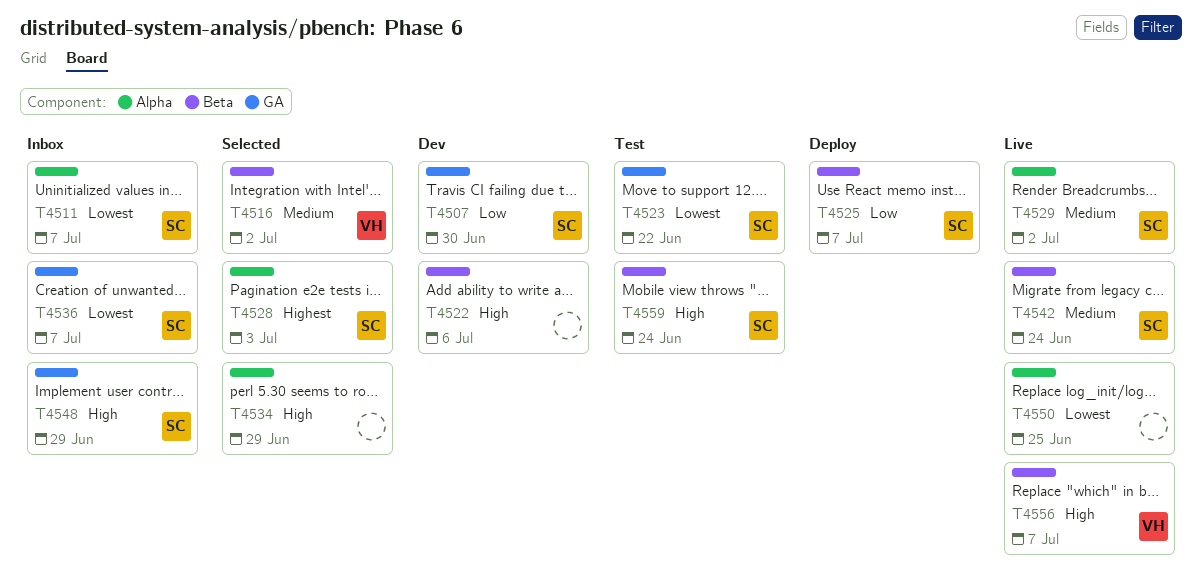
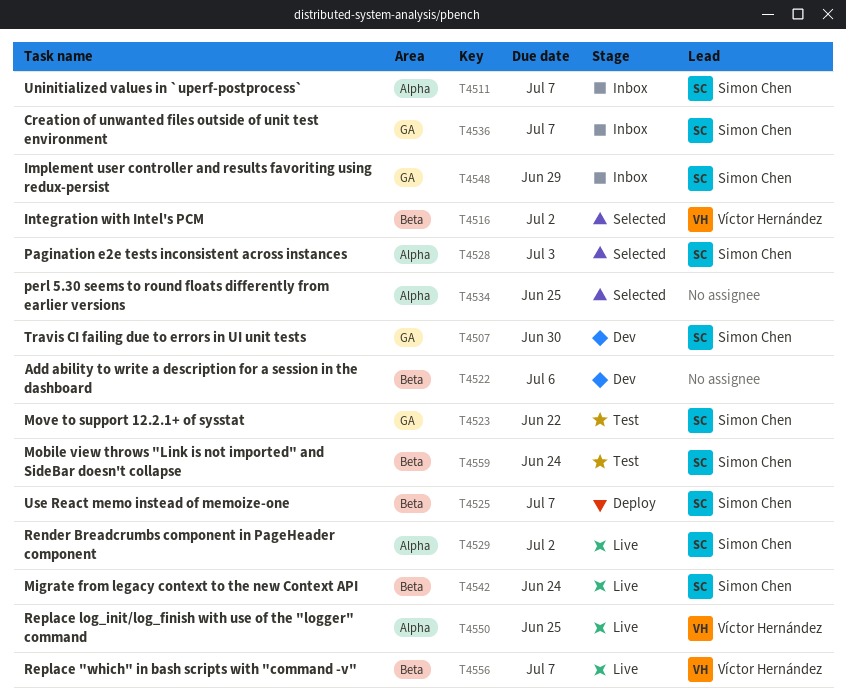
T4534, due: Jun 29 -> Jun 25
T4550, owner: none -> Víctor Hernández

